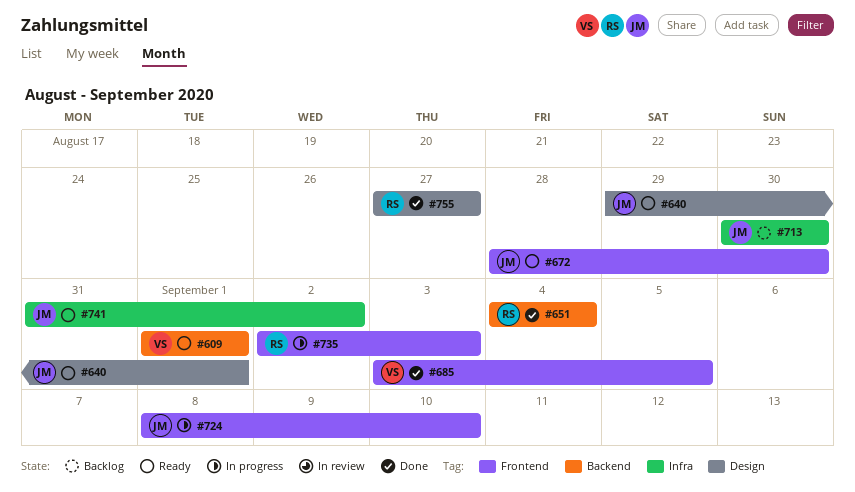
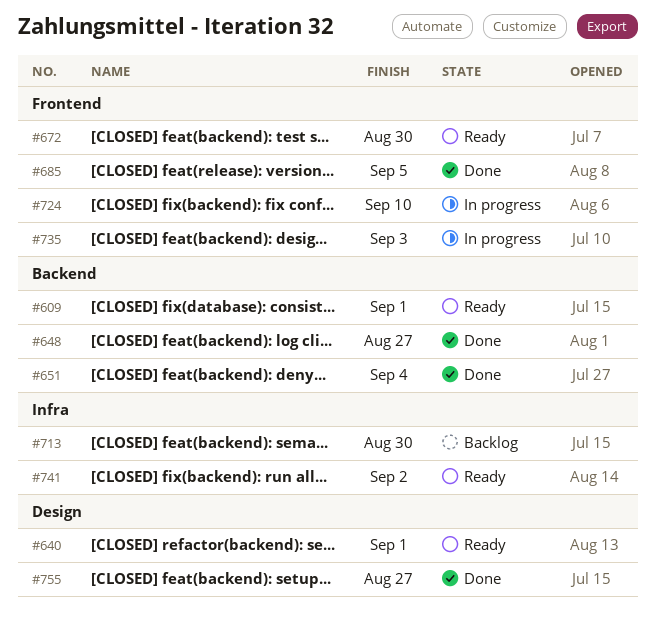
#648: none -> present

